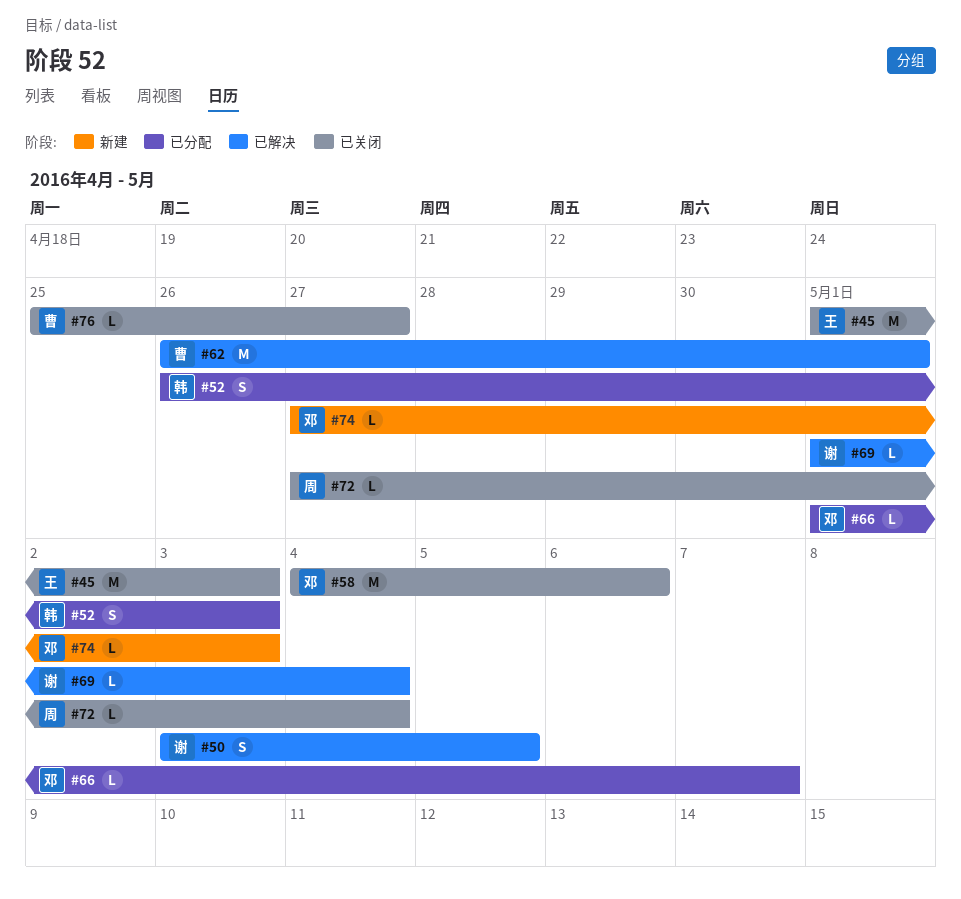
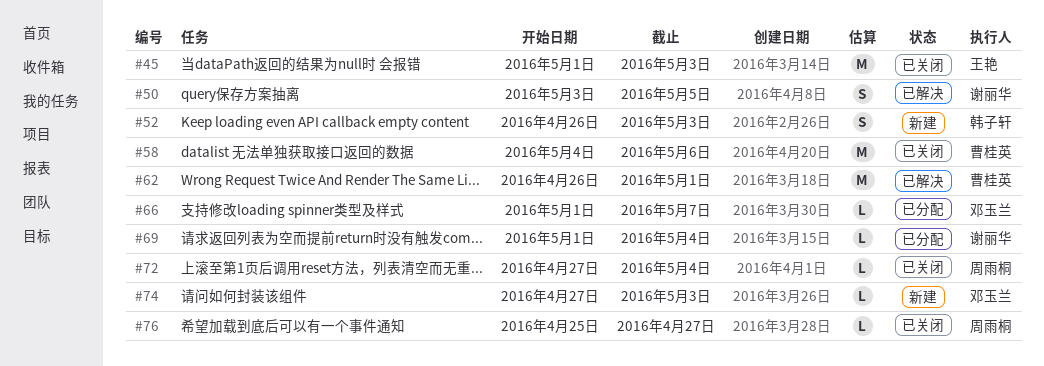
#52, status: 已分配 -> 新建
#58, owner: 邓玉兰 -> 曹桂英
#69, status: 已解决 -> 已分配
#76, owner: 曹桂英 -> 周雨桐

